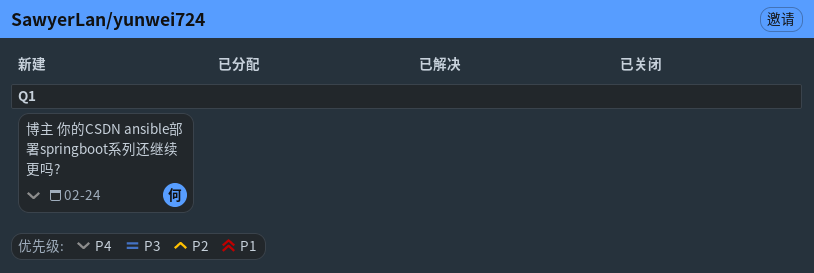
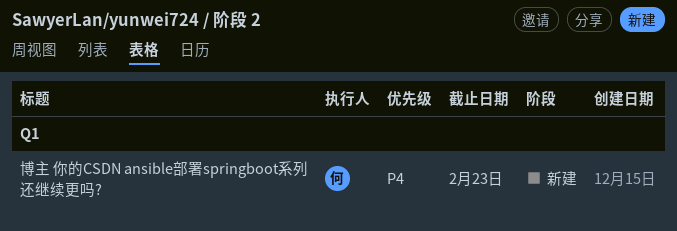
博主 你的CSDN ansible部署springboot系列还继续更吗?, due: Feb 24 -> Feb 23

